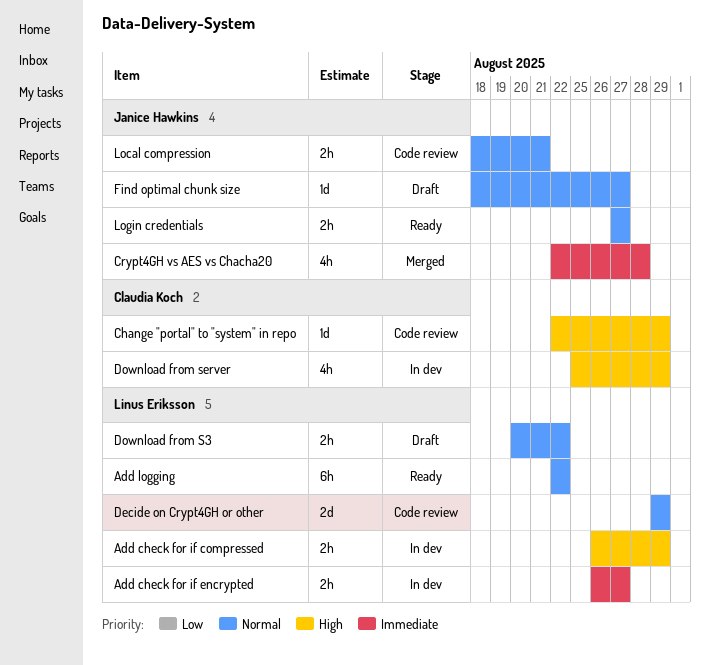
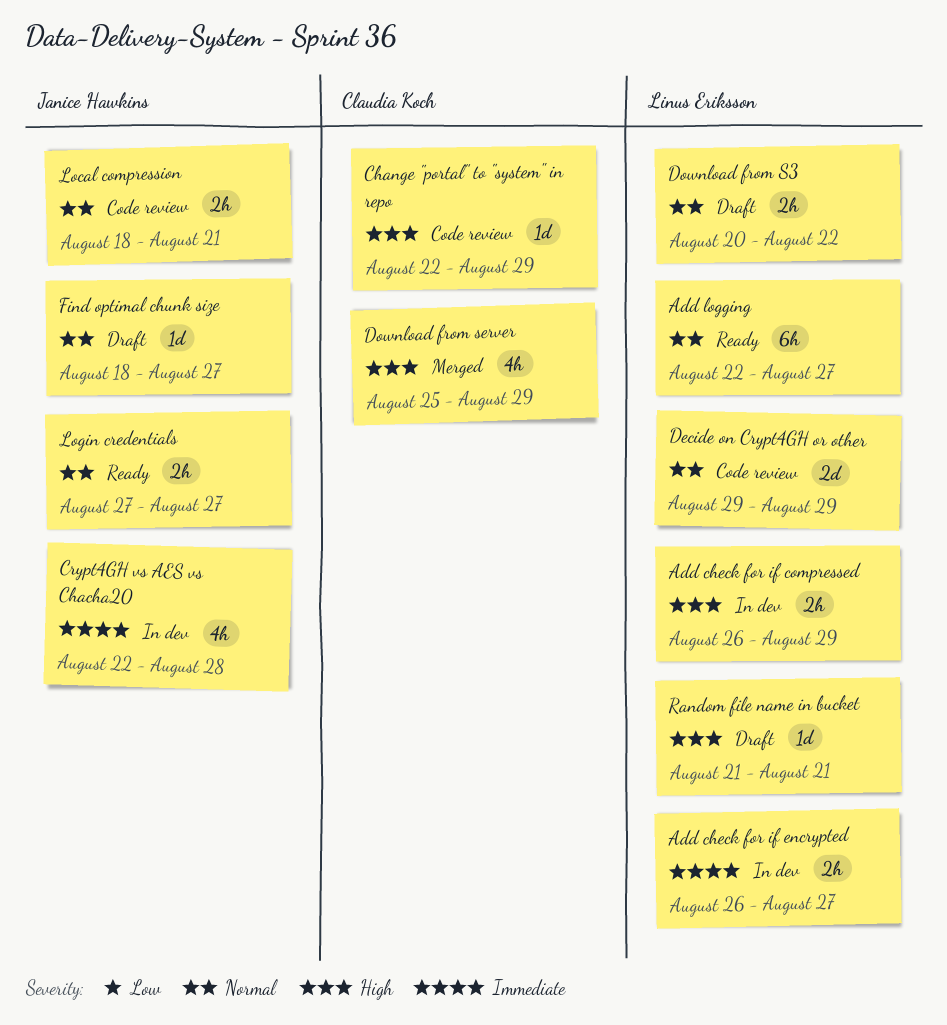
Add logging, due: Aug 22 -> Aug 27
Crypt4GH vs AES vs Chacha20, status: Merged -> In dev
Download from server, status: In dev -> Merged
Random file name in bucket: none -> present

